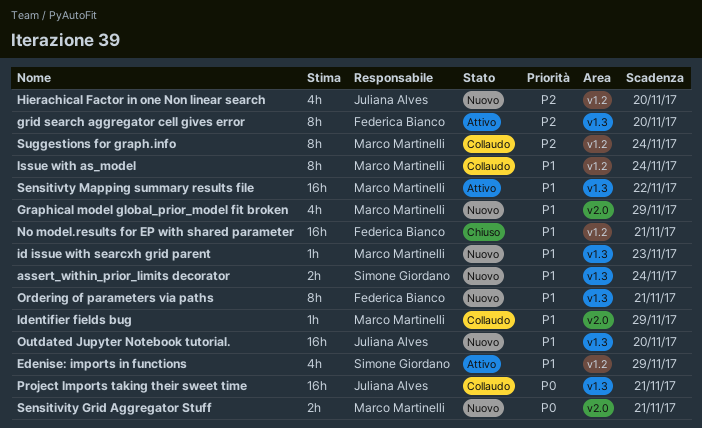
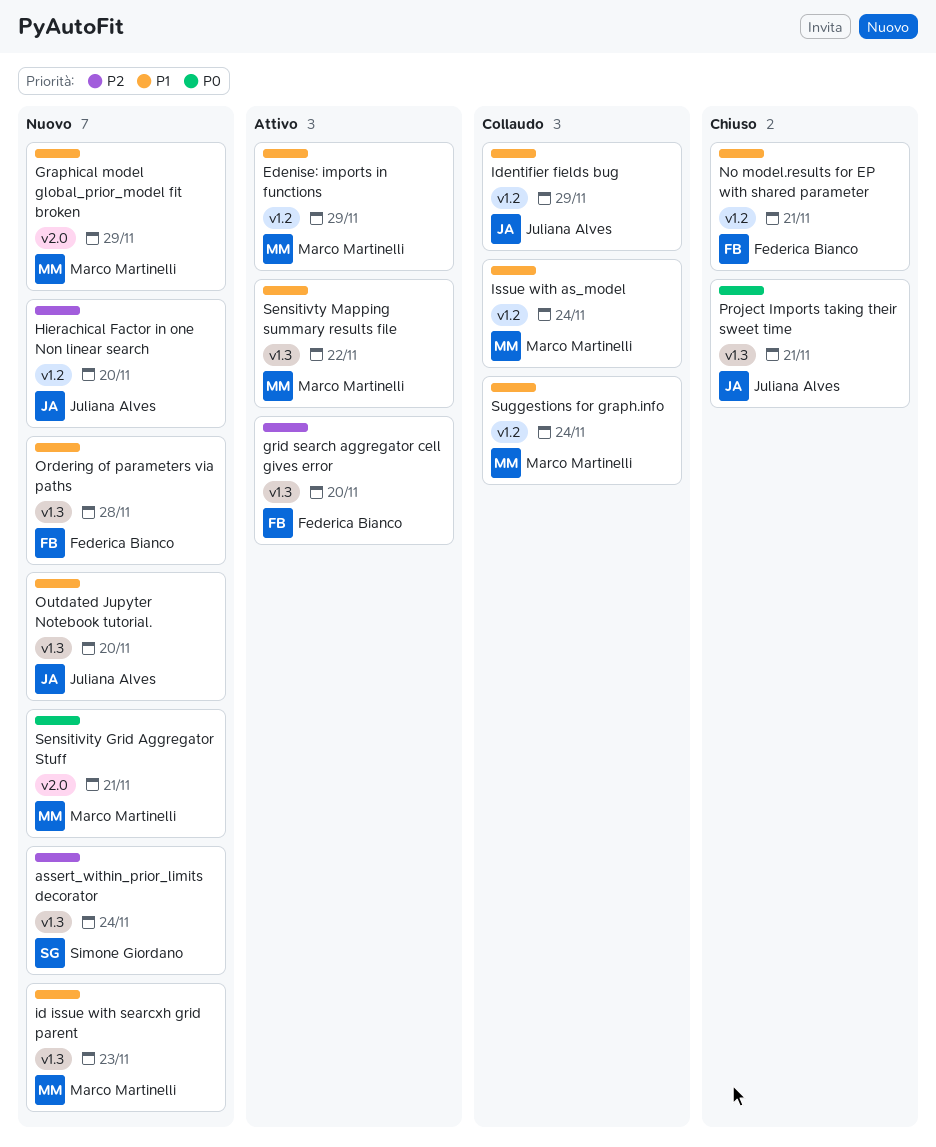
assert_within_prior_limits decorator, priority: P1 -> P2
Edenise: imports in functions, owner: Simone Giordano -> Marco Martinelli
Identifier fields bug, owner: Marco Martinelli -> Juliana Alves
Identifier fields bug, label: v2.0 -> v1.2
Ordering of parameters via paths, due: Nov 21 -> Nov 28
Project Imports taking their sweet time, status: Collaudo -> Chiuso
Suggestions for graph.info, priority: P2 -> P1

